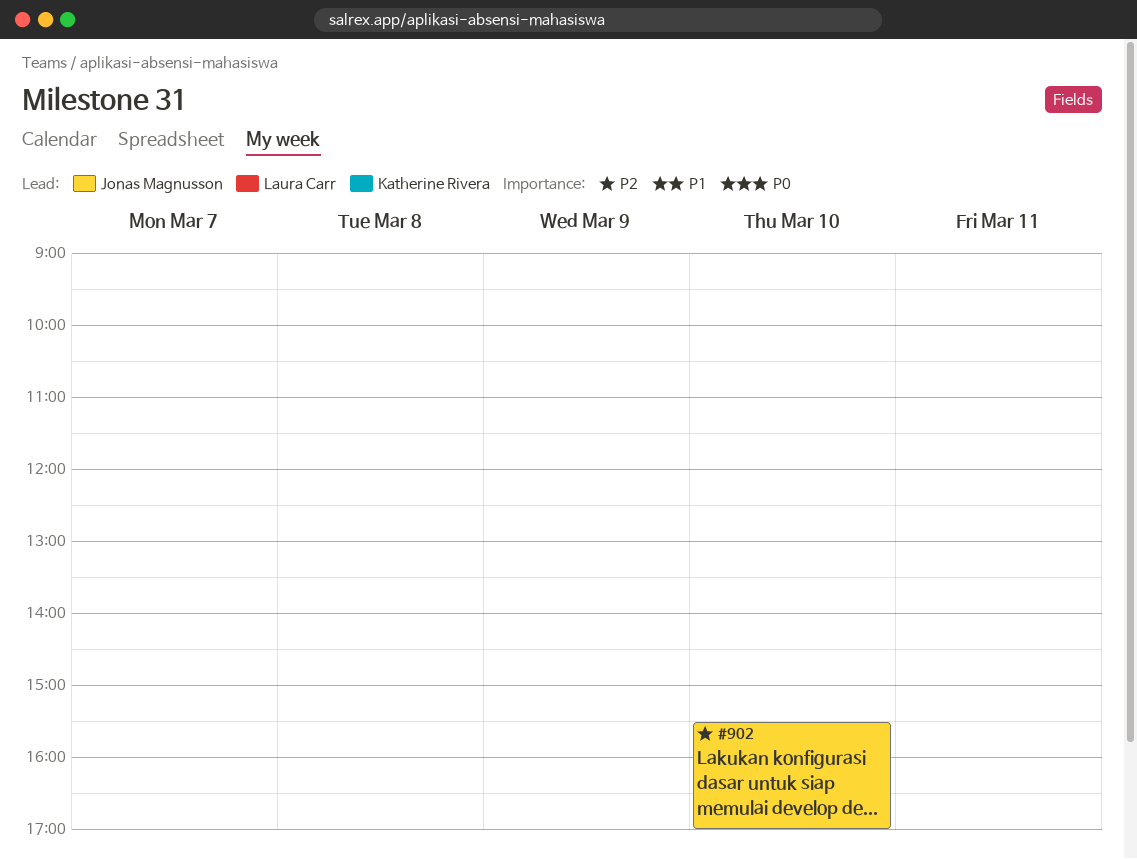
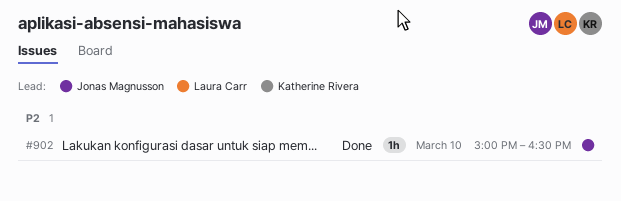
#902, begins: 15:30 -> 15:00
#902, ends: 17:00 -> 16:30

